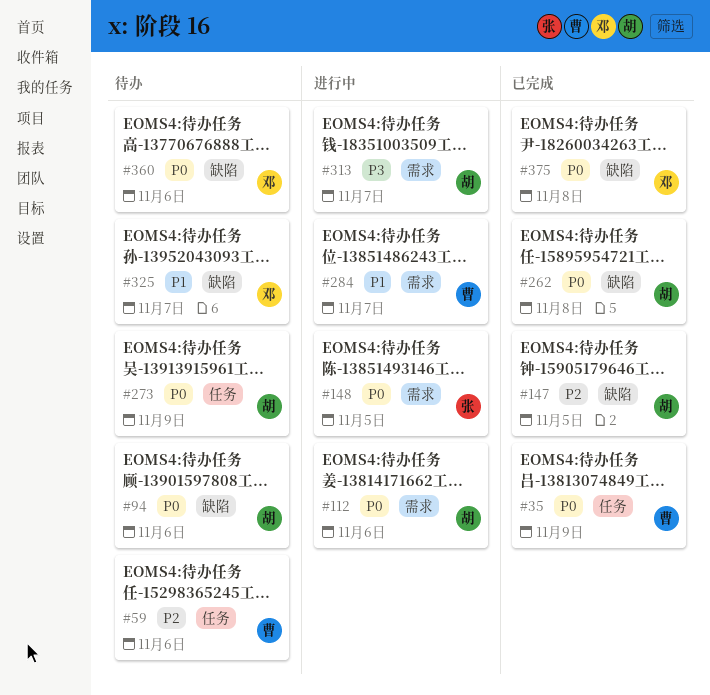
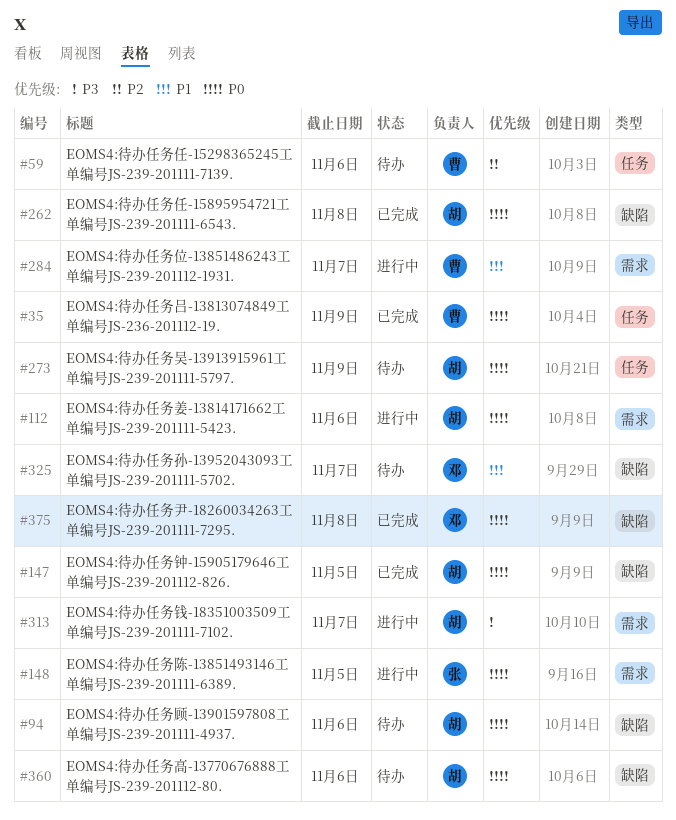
#147, priority: P2 -> P0
#360, owner: 邓 -> 胡

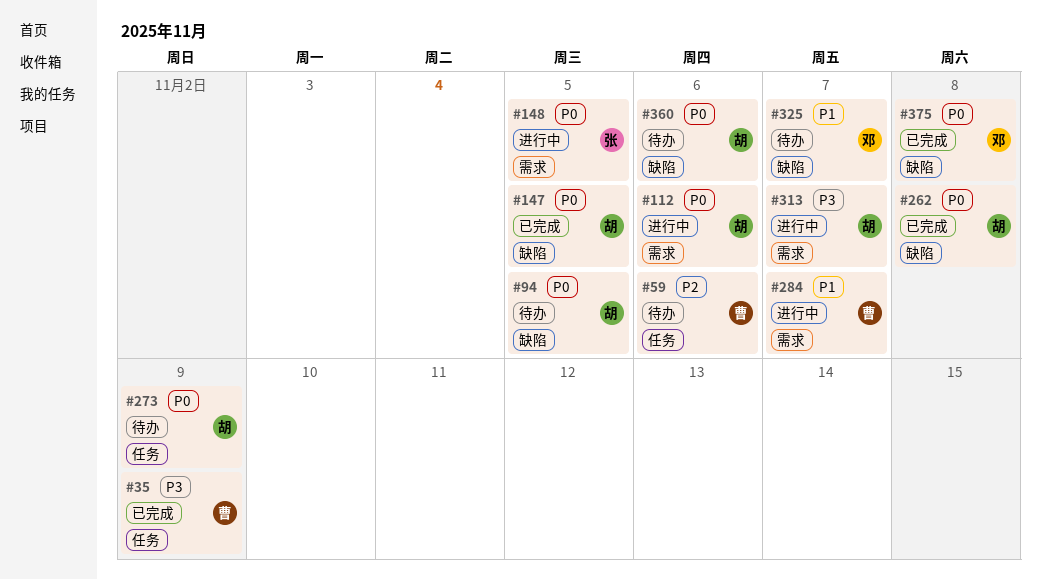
#35, priority: P0 -> P3
#94, due: Nov 6 -> Nov 5

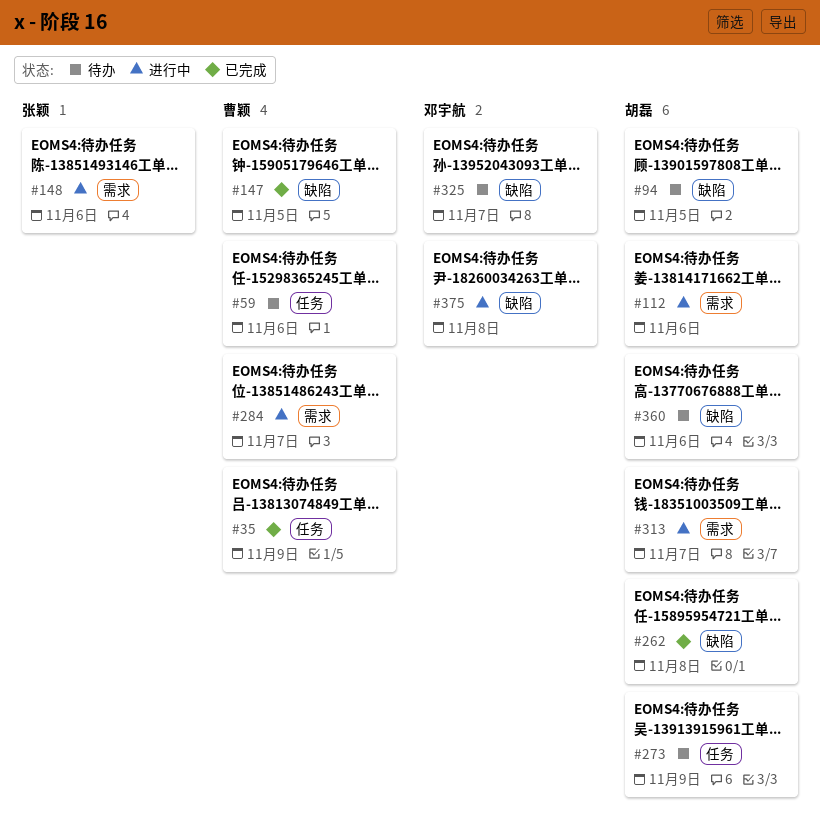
#147, owner: 胡磊 -> 曹颖
#148, due: Nov 5 -> Nov 6
#375, status: 已完成 -> 进行中

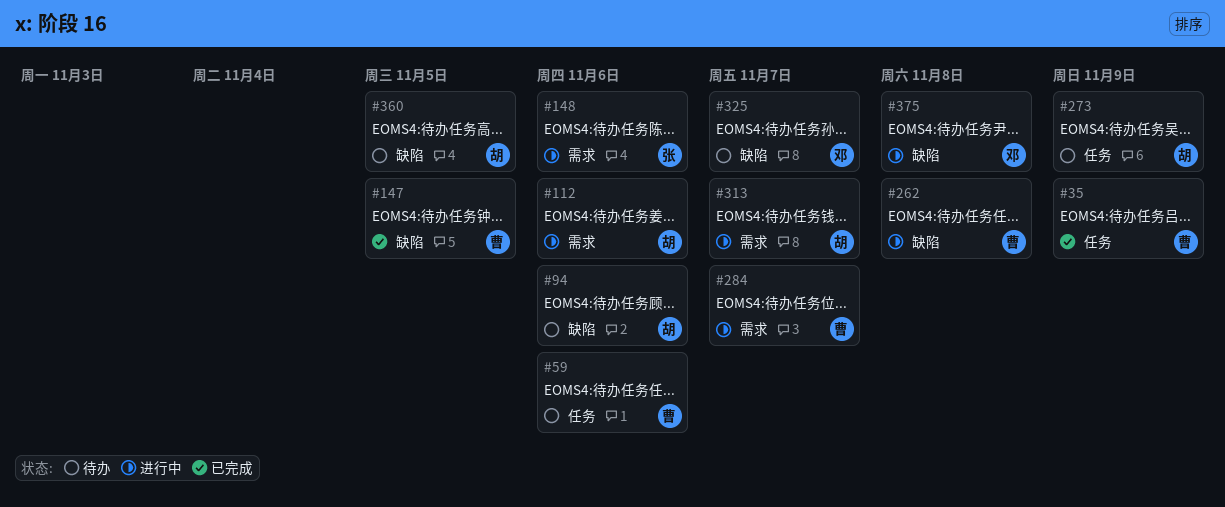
#94, due: Nov 5 -> Nov 6
#262, status: 已完成 -> 进行中
#262, owner: 胡磊 -> 曹颖
#360, due: Nov 6 -> Nov 5

